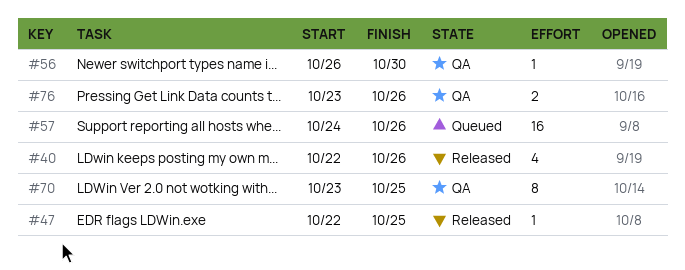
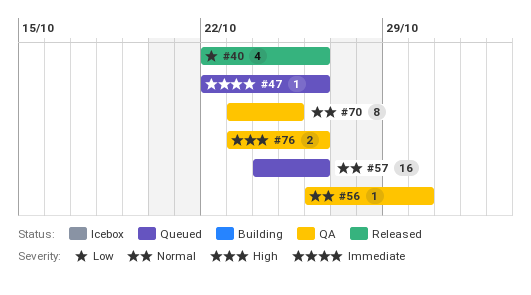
#47, status: Released -> Queued
#47, due: Oct 25 -> Oct 26

